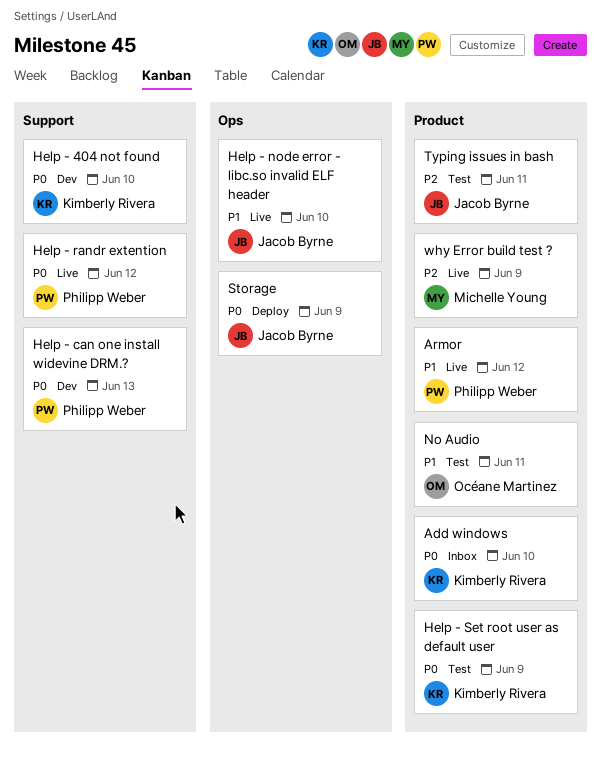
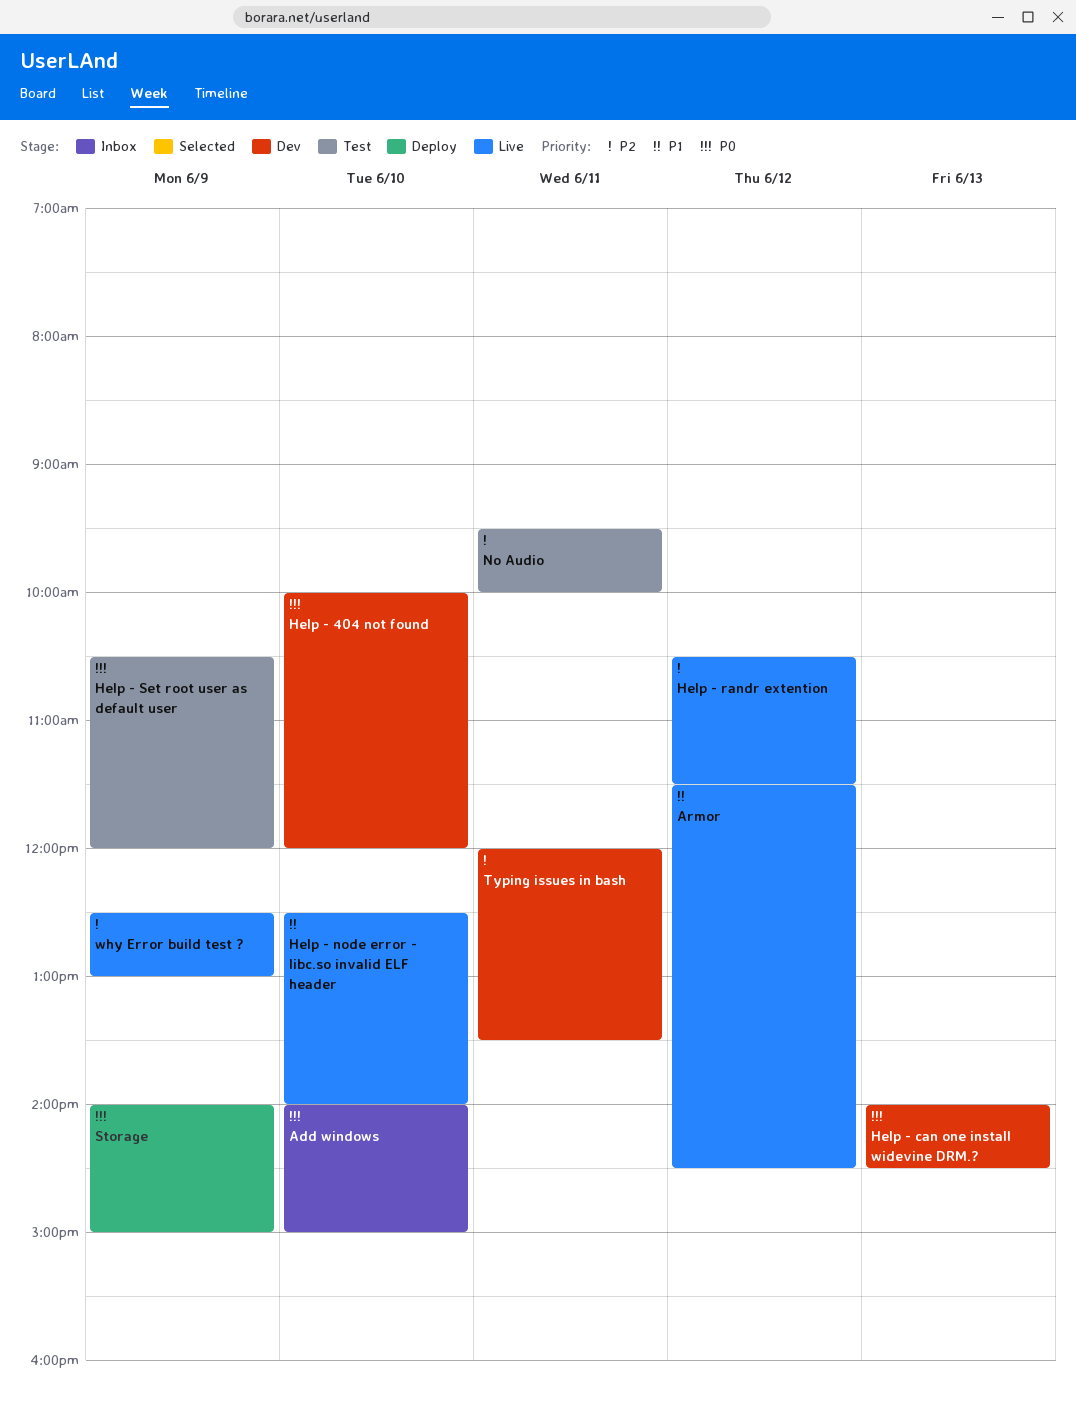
Help - randr extention, priority: P0 -> P2
No Audio, priority: P1 -> P2
Typing issues in bash, status: Test -> Dev

